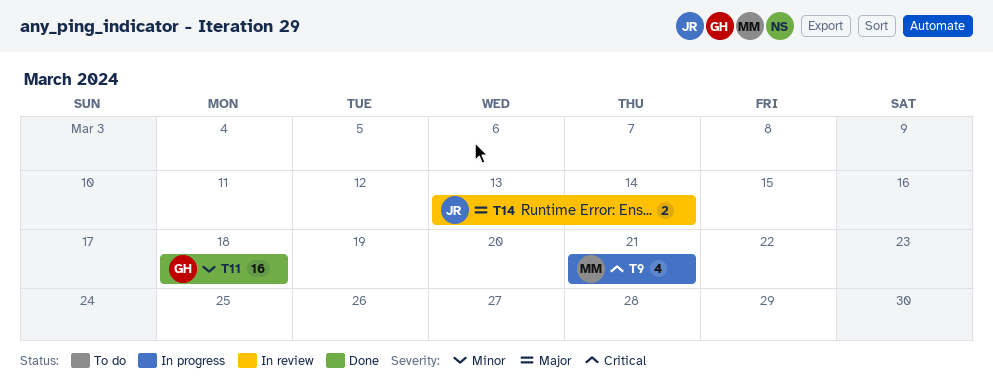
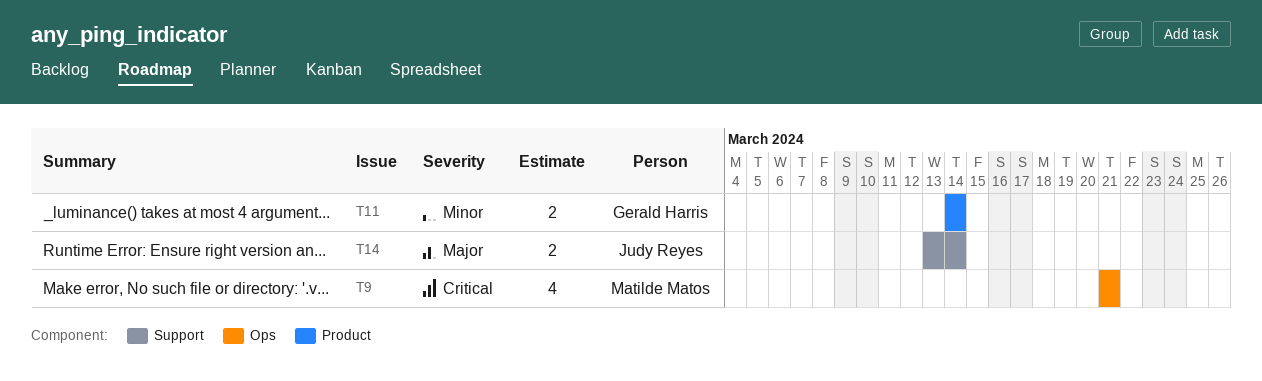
T11, estimate: 16 -> 2
T11, start: Mar 18 -> Mar 14
T11, due: Mar 18 -> Mar 14

